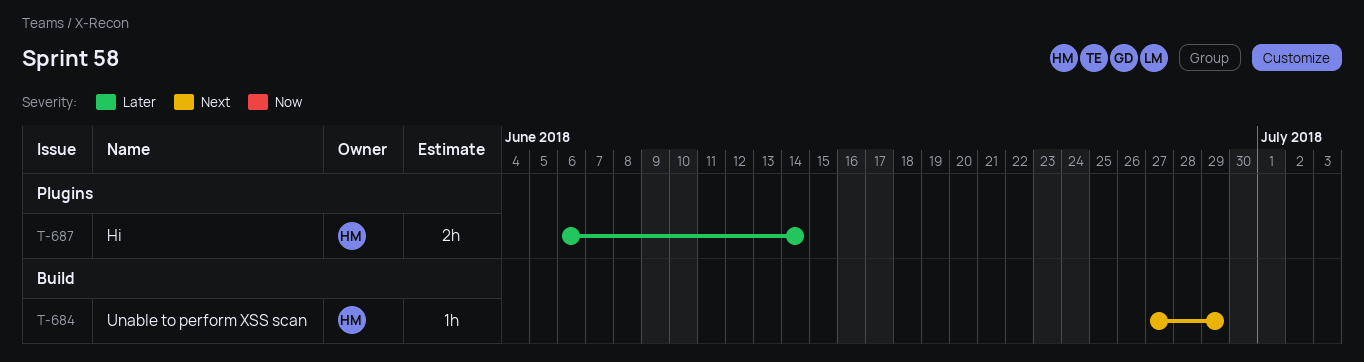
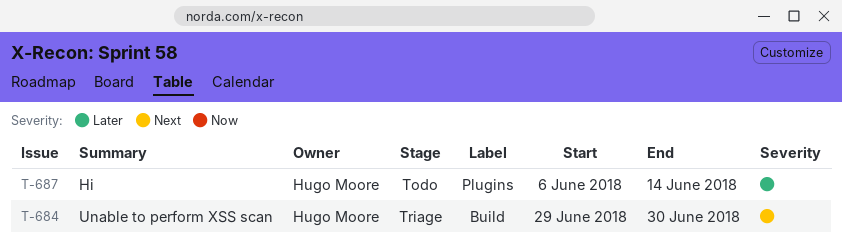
T-684, start: Jun 27 -> Jun 29
T-684, due: Jun 29 -> Jun 30

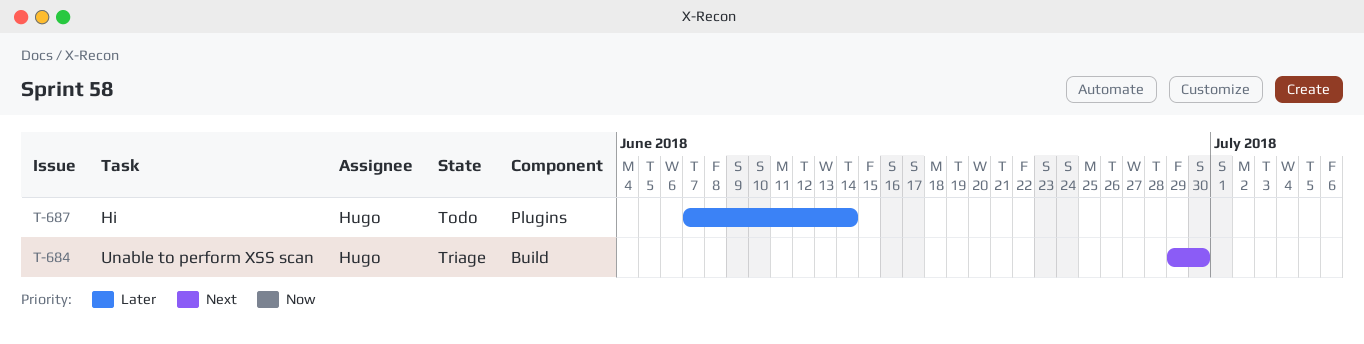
T-687, start: Jun 6 -> Jun 7

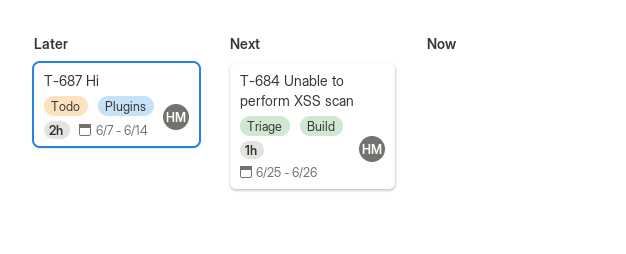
T-684, start: Jun 29 -> Jun 25
T-684, due: Jun 30 -> Jun 26

